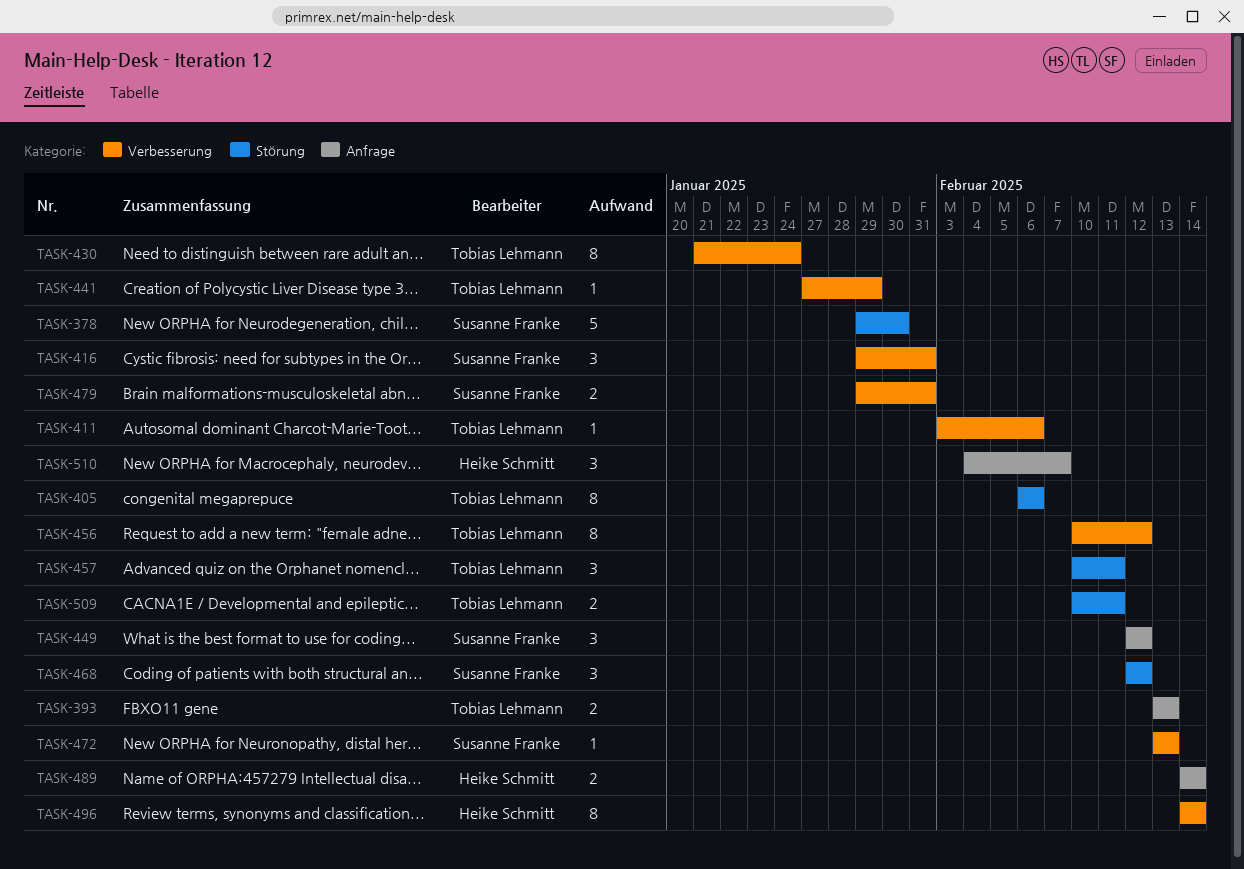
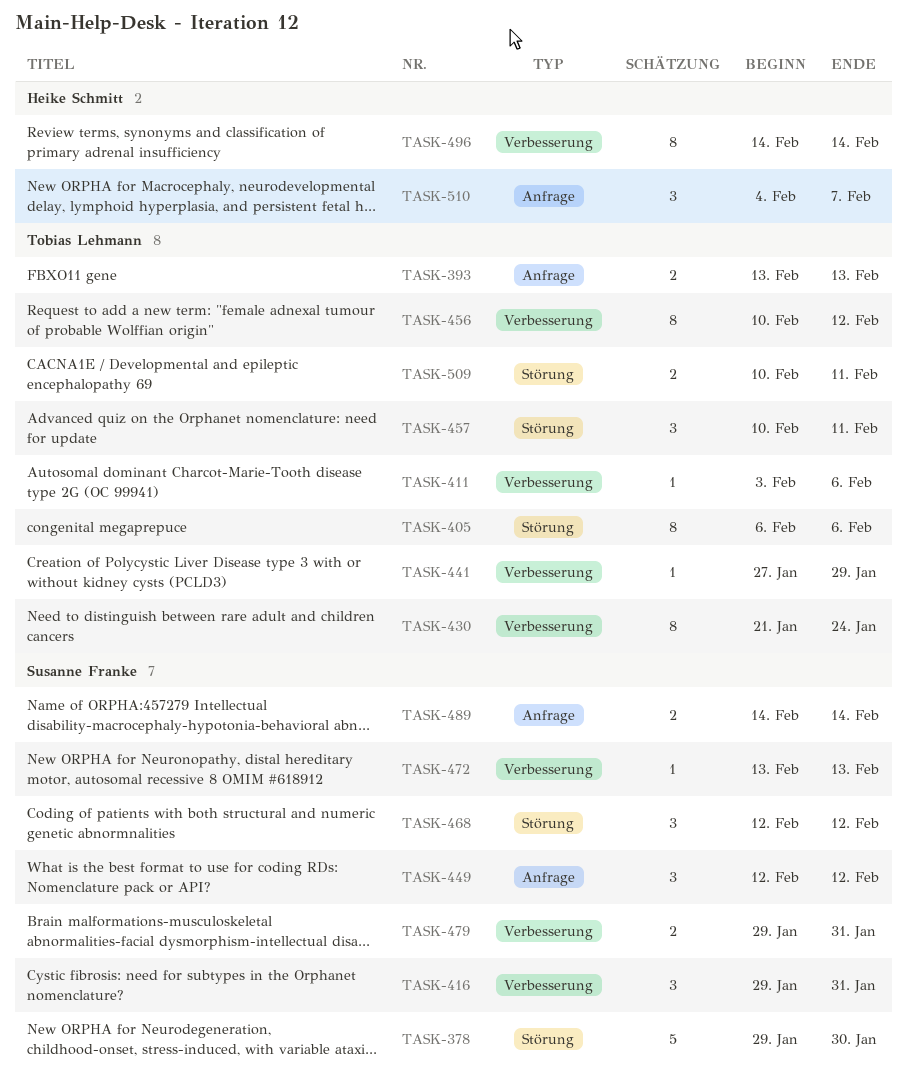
TASK-489, owner: Heike Schmitt -> Susanne Franke

